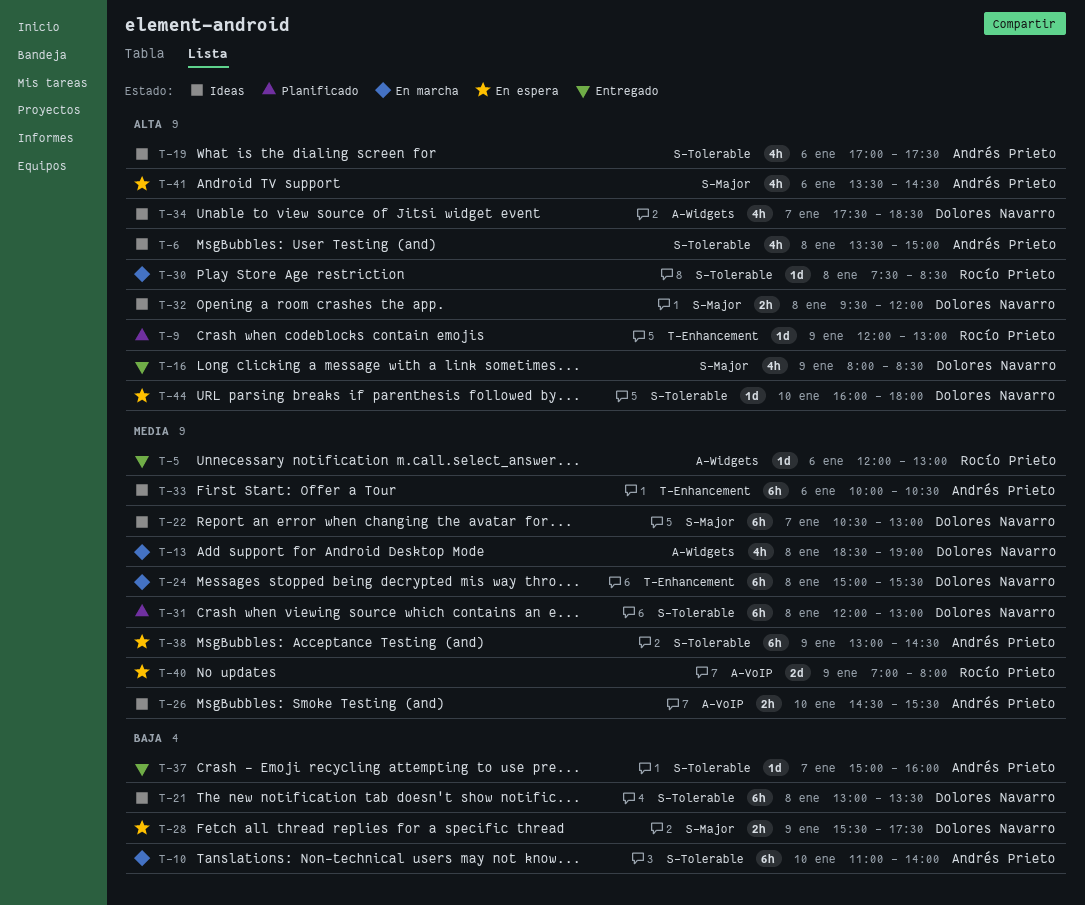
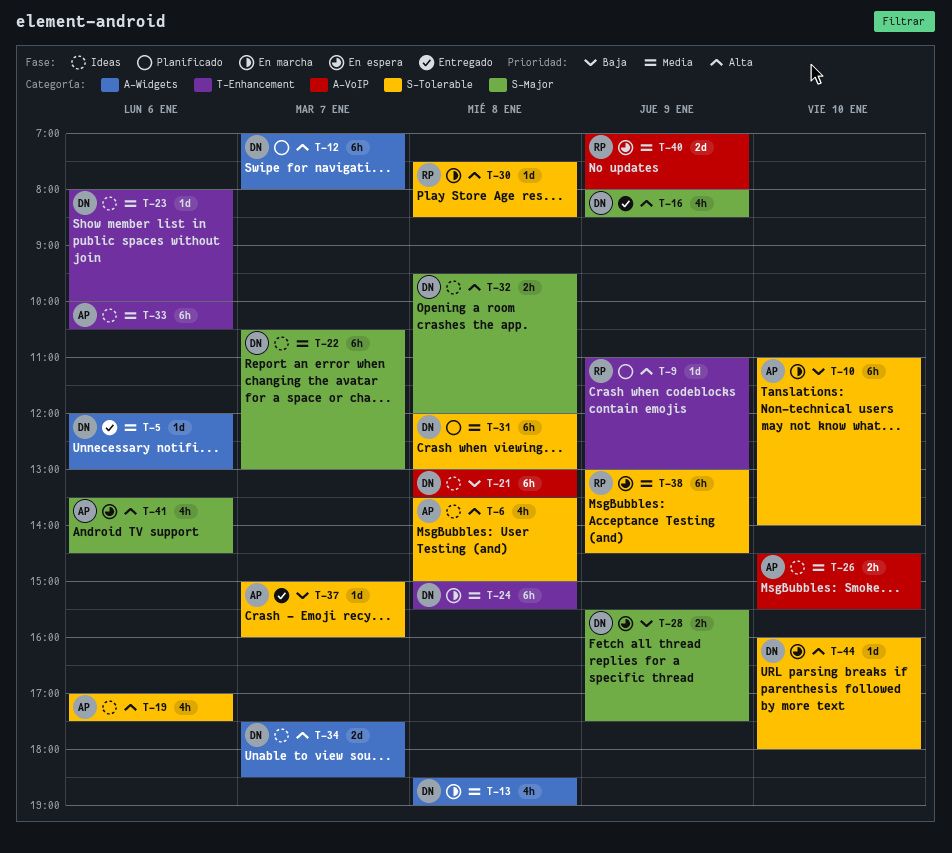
T-5, owner: Rocío Prieto -> Dolores Navarro
T-9, begins: 12:00 -> 11:00
T-12: none -> present
T-21, label: S-Tolerable -> A-VoIP
T-23: none -> present
T-34, estimate: 4h -> 2d
T-38, owner: Andrés Prieto -> Rocío Prieto

